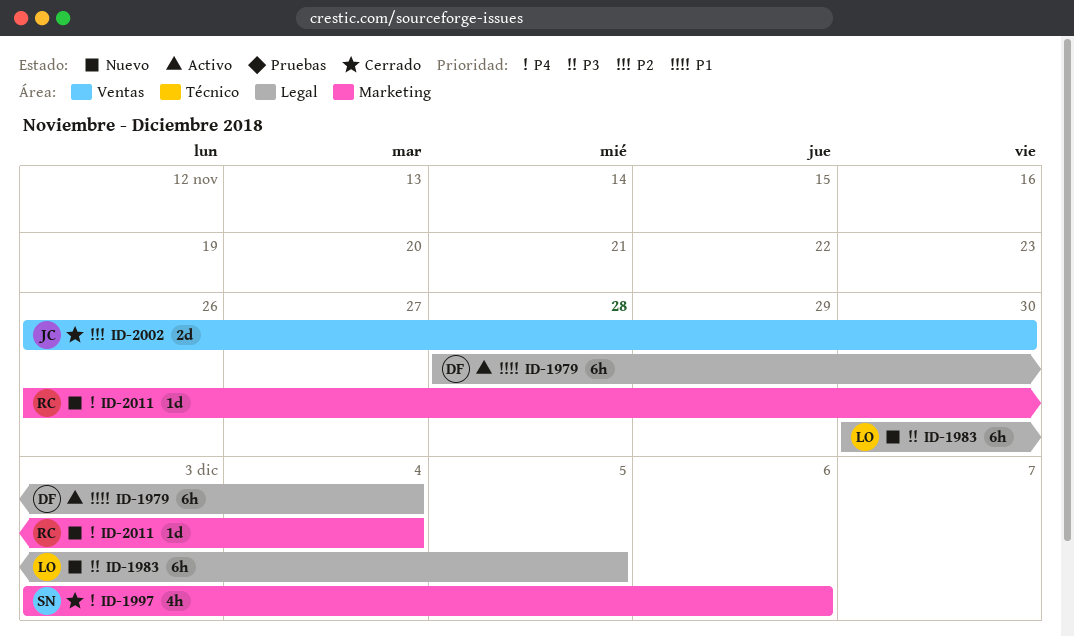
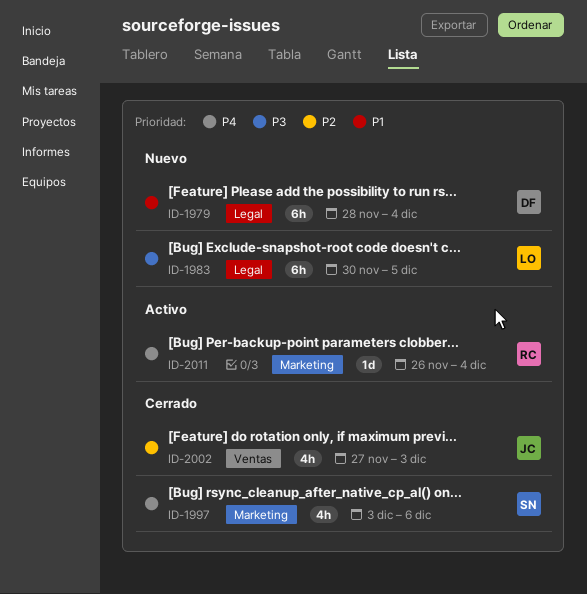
ID-1979, status: Activo -> Nuevo
ID-2002, estimate: 2d -> 4h
ID-2002, start: Nov 26 -> Nov 27
ID-2002, due: Nov 30 -> Dec 3
ID-2011, status: Nuevo -> Activo

